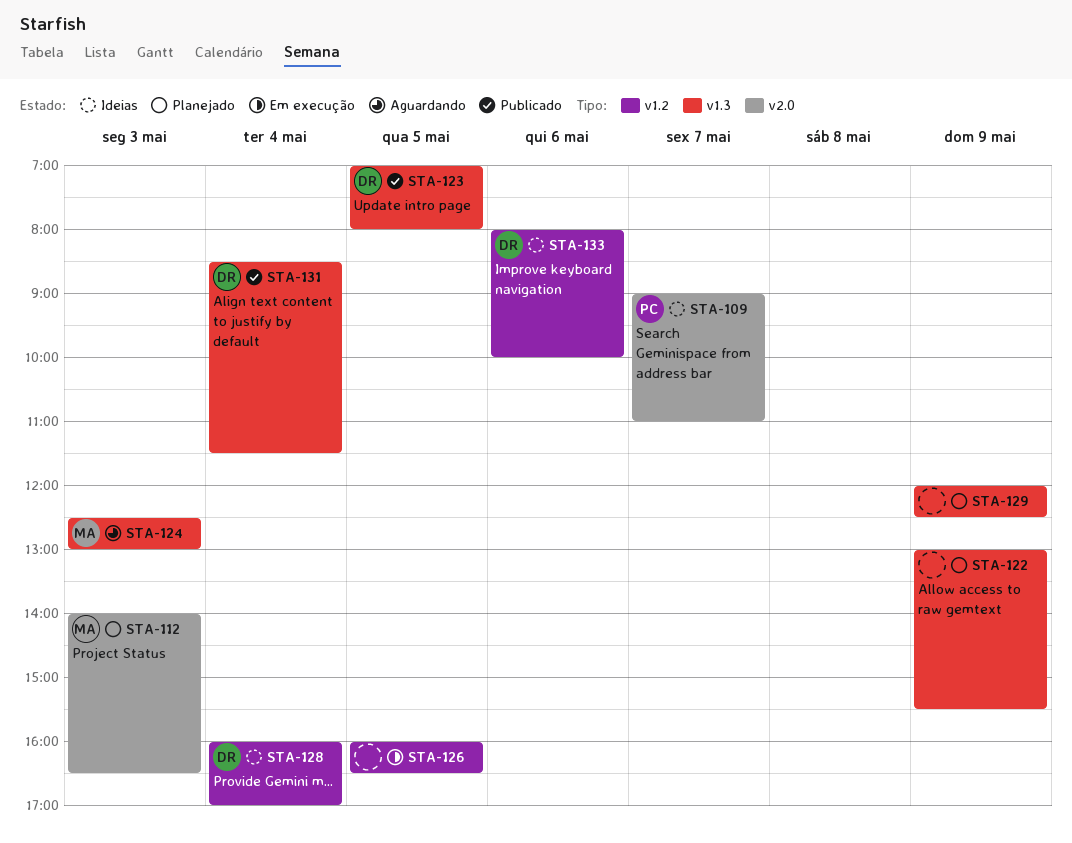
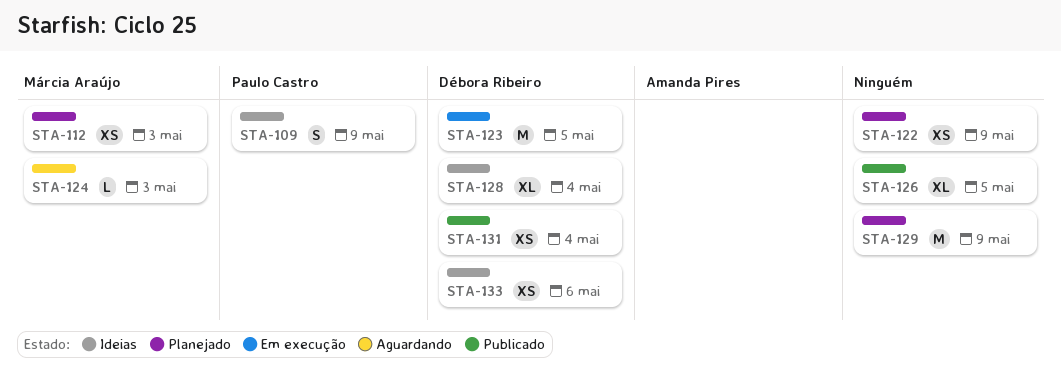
STA-109, day: May 7 -> May 9
STA-123, status: Publicado -> Em execução
STA-126, status: Em execução -> Publicado

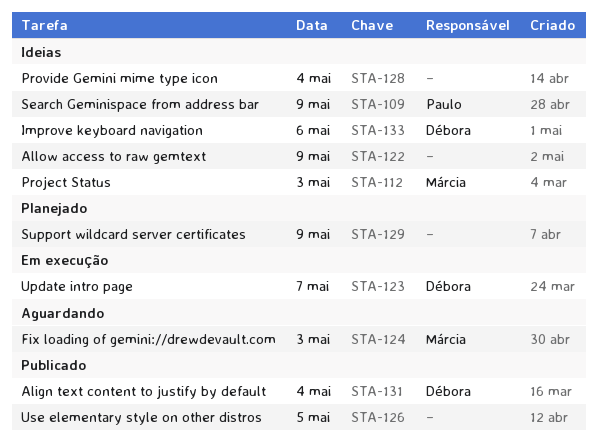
STA-112, status: Planejado -> Ideias
STA-122, status: Planejado -> Ideias
STA-123, day: May 5 -> May 7
STA-128, owner: Débora Ribeiro -> none

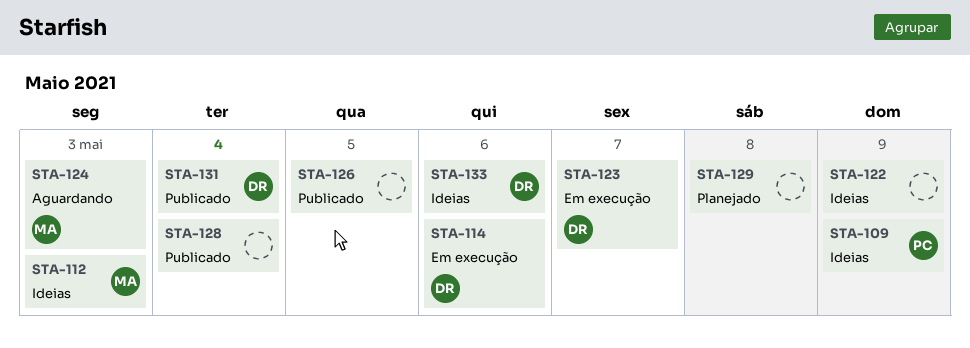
STA-114: none -> present
STA-128, status: Ideias -> Publicado
STA-129, day: May 9 -> May 8

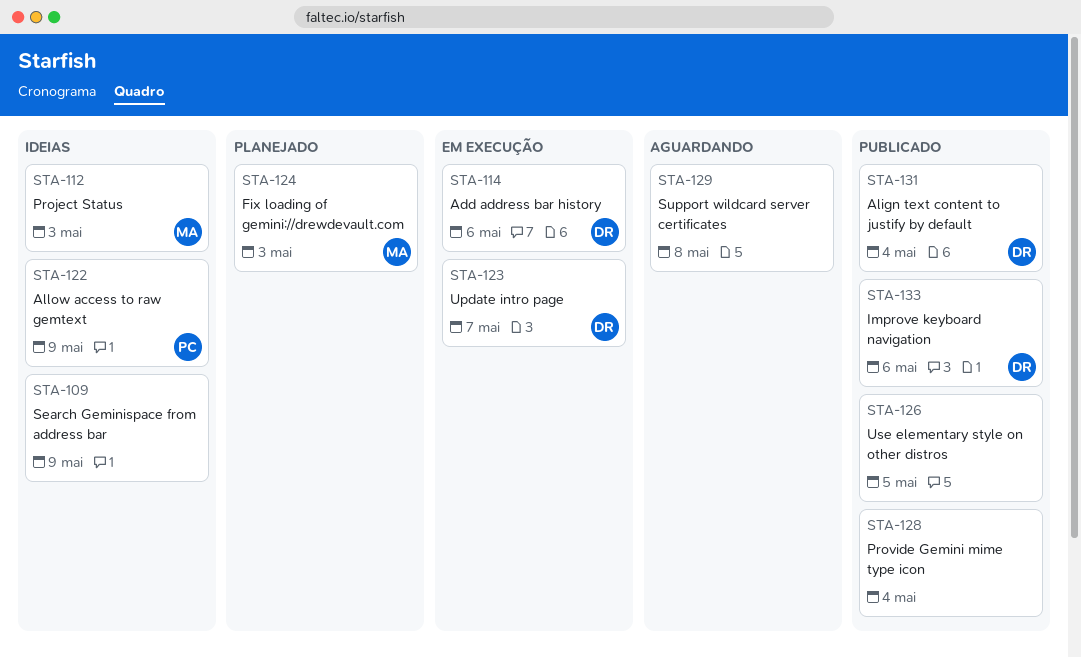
STA-109, owner: PC -> none
STA-122, owner: none -> PC
STA-124, status: Aguardando -> Planejado
STA-129, status: Planejado -> Aguardando
STA-133, status: Ideias -> Publicado

